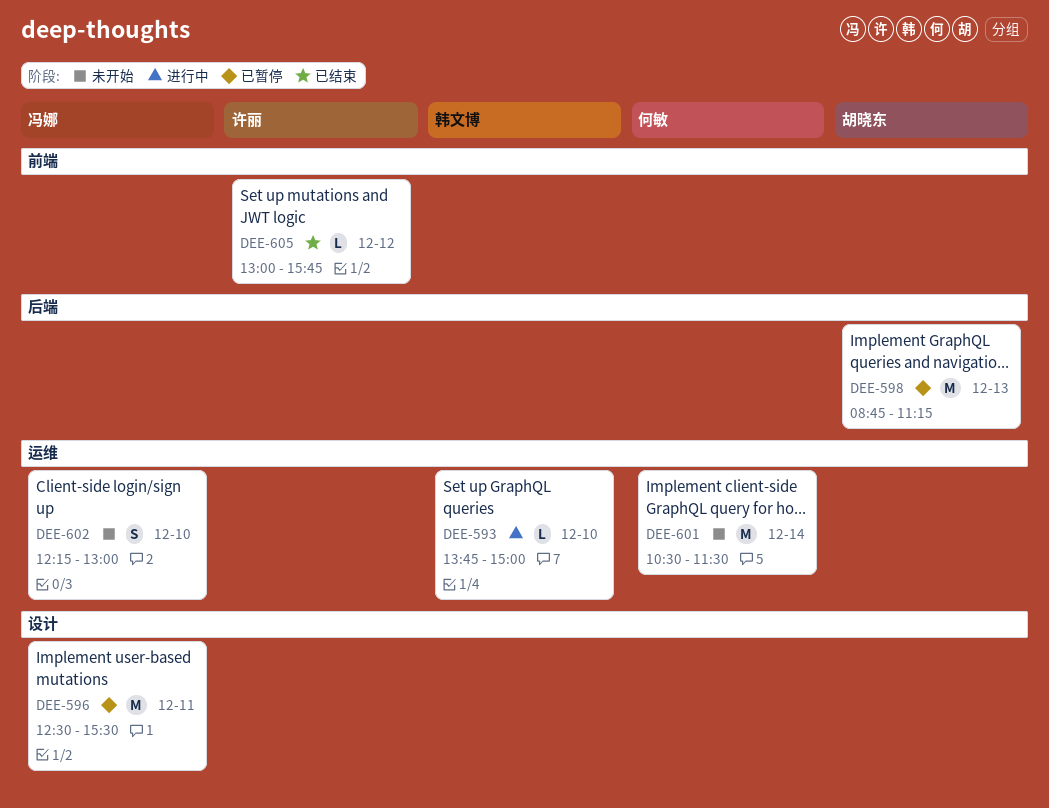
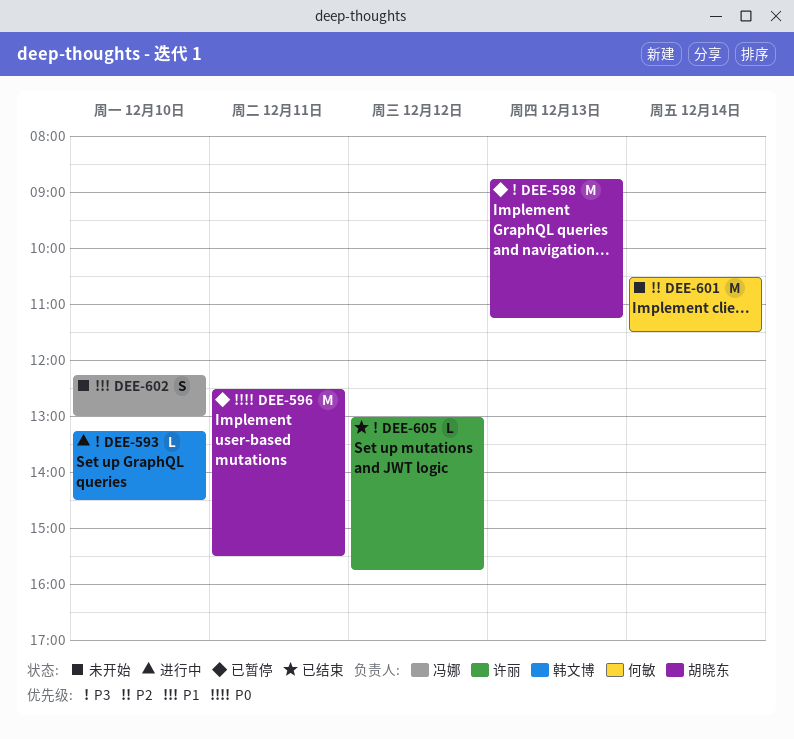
DEE-593, begins: 13:45 -> 13:15
DEE-593, ends: 15:00 -> 14:30
DEE-596, owner: 冯娜 -> 胡晓东

